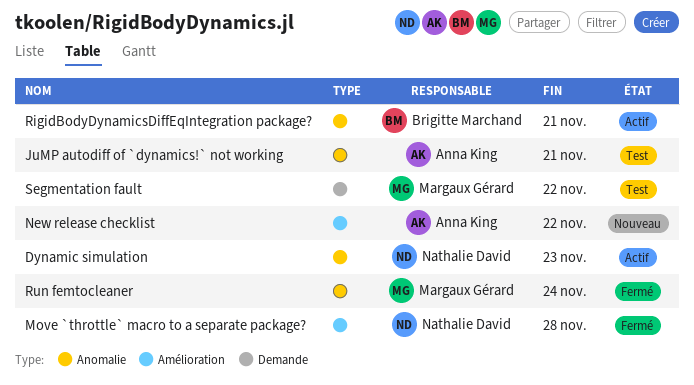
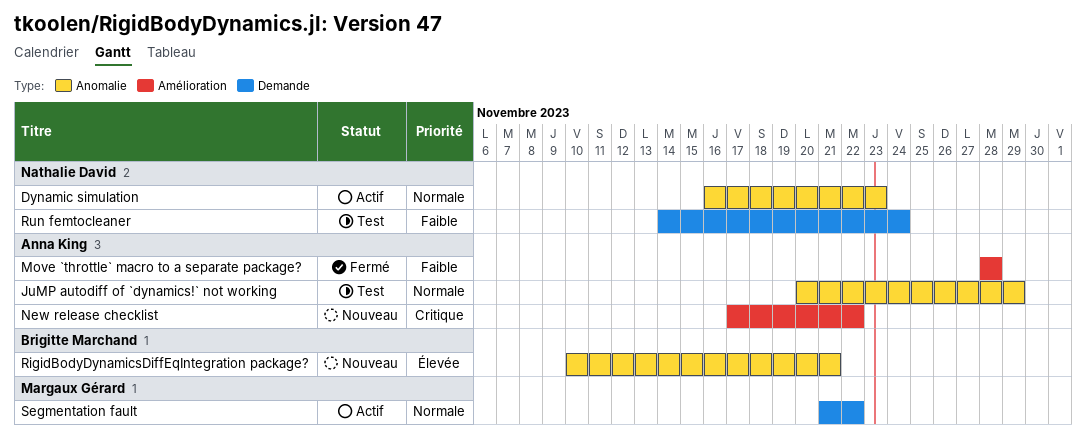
JuMP autodiff of `dynamics!` not working, due: Nov 21 -> Nov 29
Move `throttle` macro to a separate package?, owner: Nathalie David -> Anna King
RigidBodyDynamicsDiffEqIntegration package?, status: Actif -> Nouveau
Run femtocleaner, status: Fermé -> Test
Run femtocleaner, owner: Margaux Gérard -> Nathalie David
Run femtocleaner, label: Anomalie -> Demande
Segmentation fault, status: Test -> Actif

